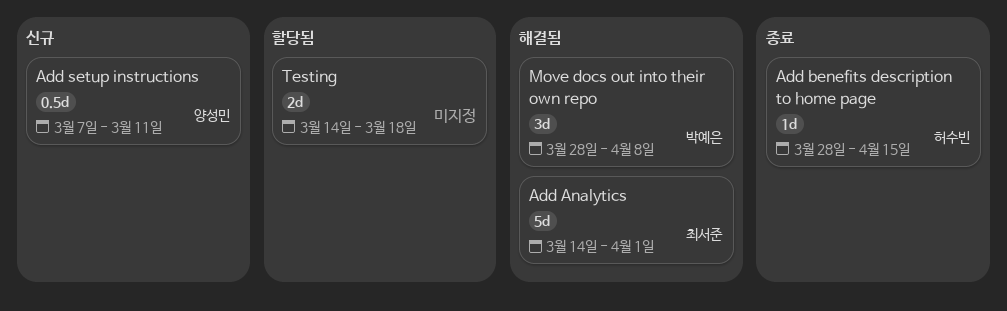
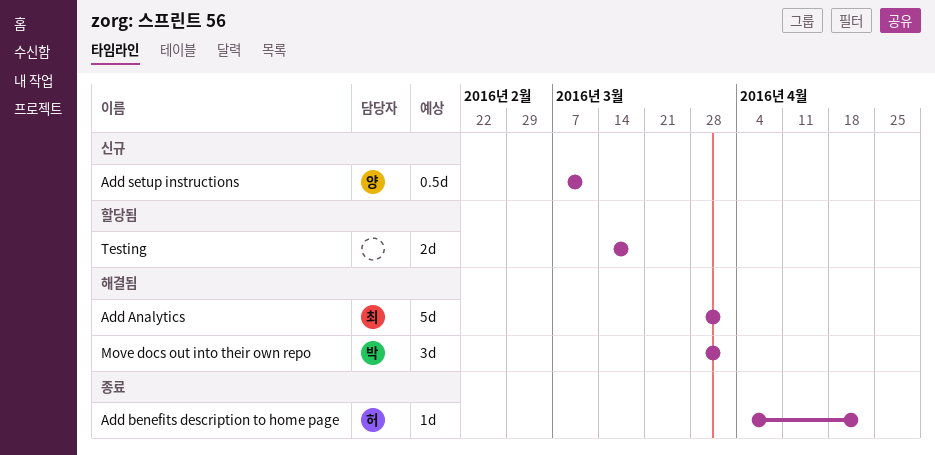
Add Analytics, start: Mar 14 -> Mar 28
Add benefits description to home page, start: Mar 28 -> Apr 4
Add benefits description to home page, due: Apr 15 -> Apr 22
Move docs out into their own repo, due: Apr 8 -> Apr 1

